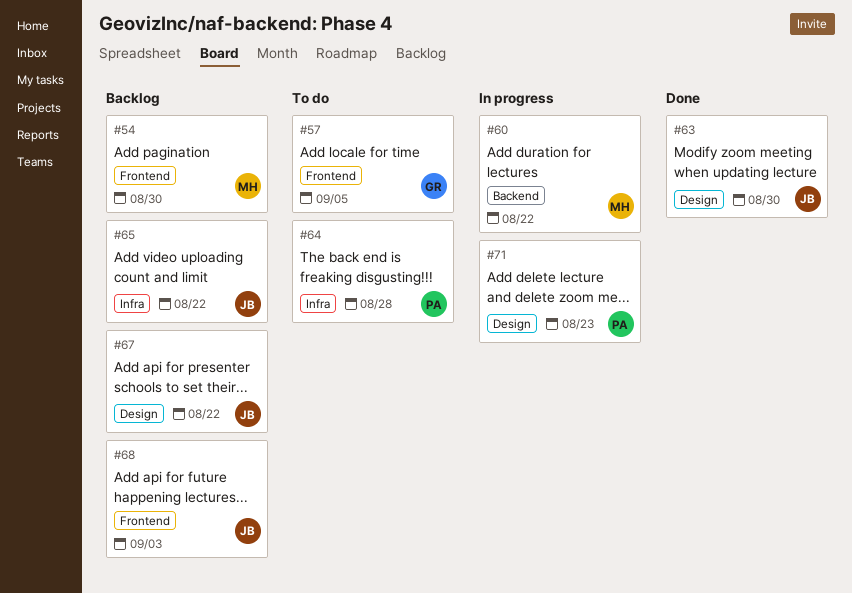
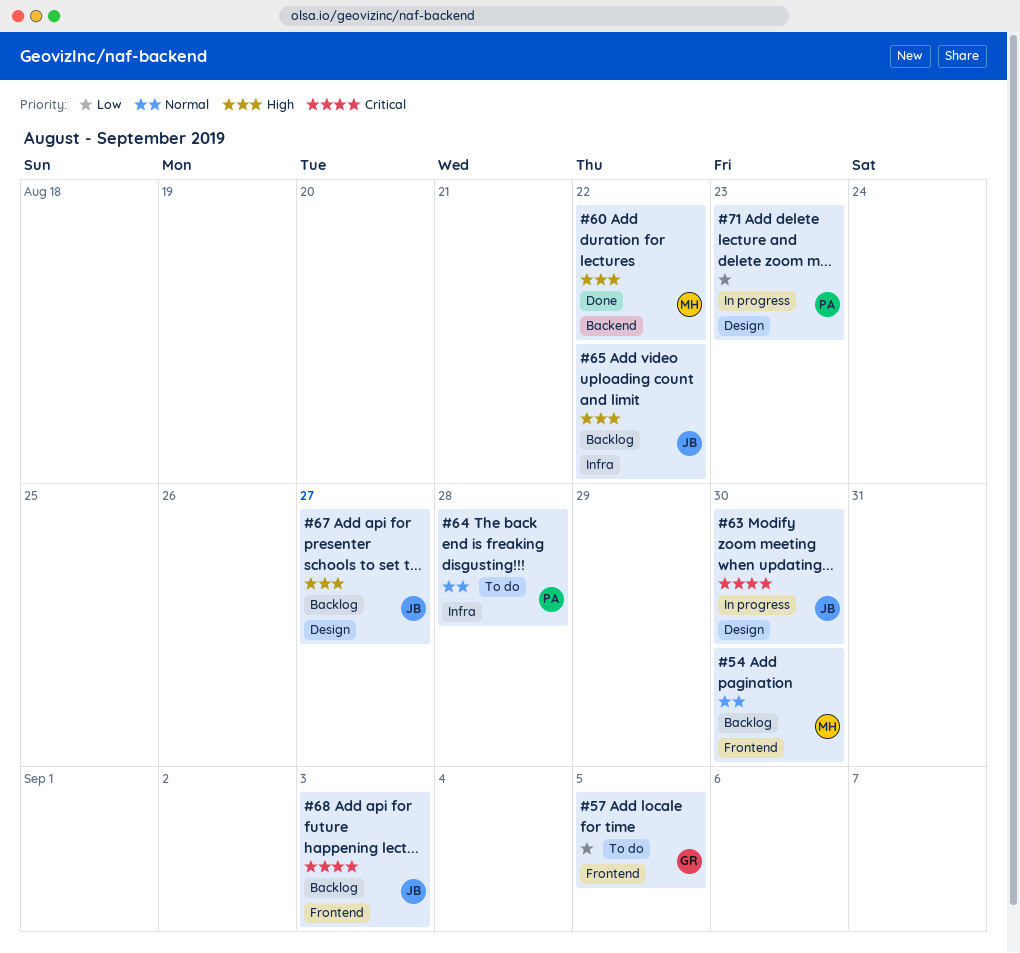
#60, status: In progress -> Done
#63, status: Done -> In progress
#67, due: Aug 22 -> Aug 27

